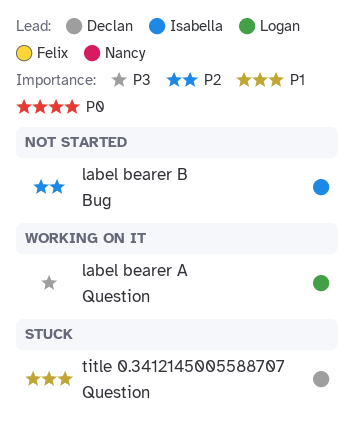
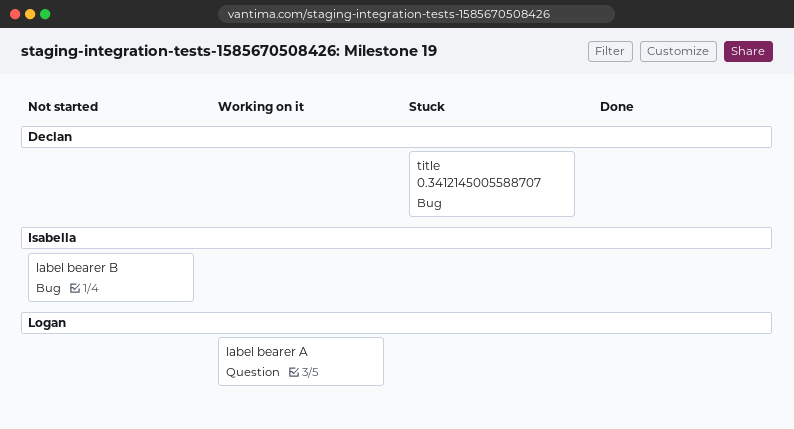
title 0.3412145005588707, label: Question -> Bug

